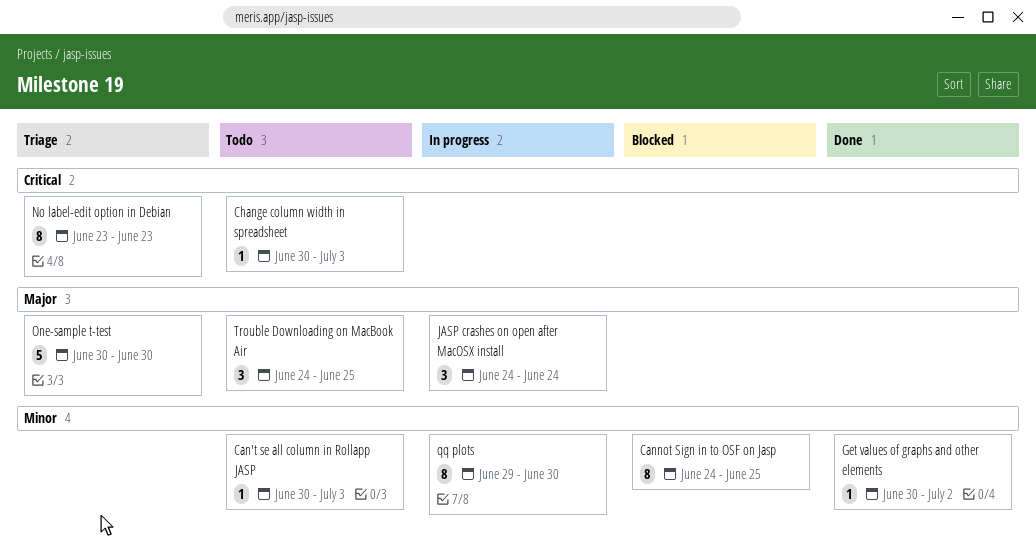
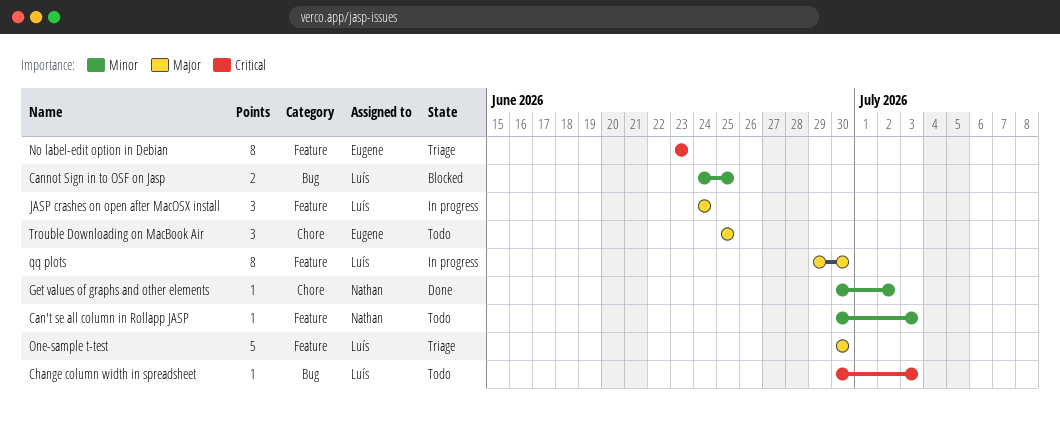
Cannot Sign in to OSF on Jasp, estimate: 8 -> 2
qq plots, priority: Minor -> Major
Trouble Downloading on MacBook Air, start: Jun 24 -> Jun 25

